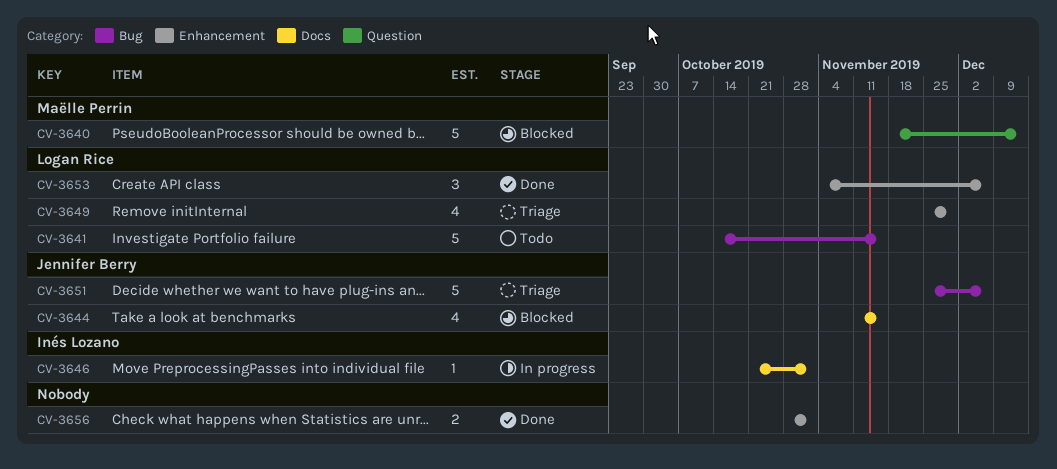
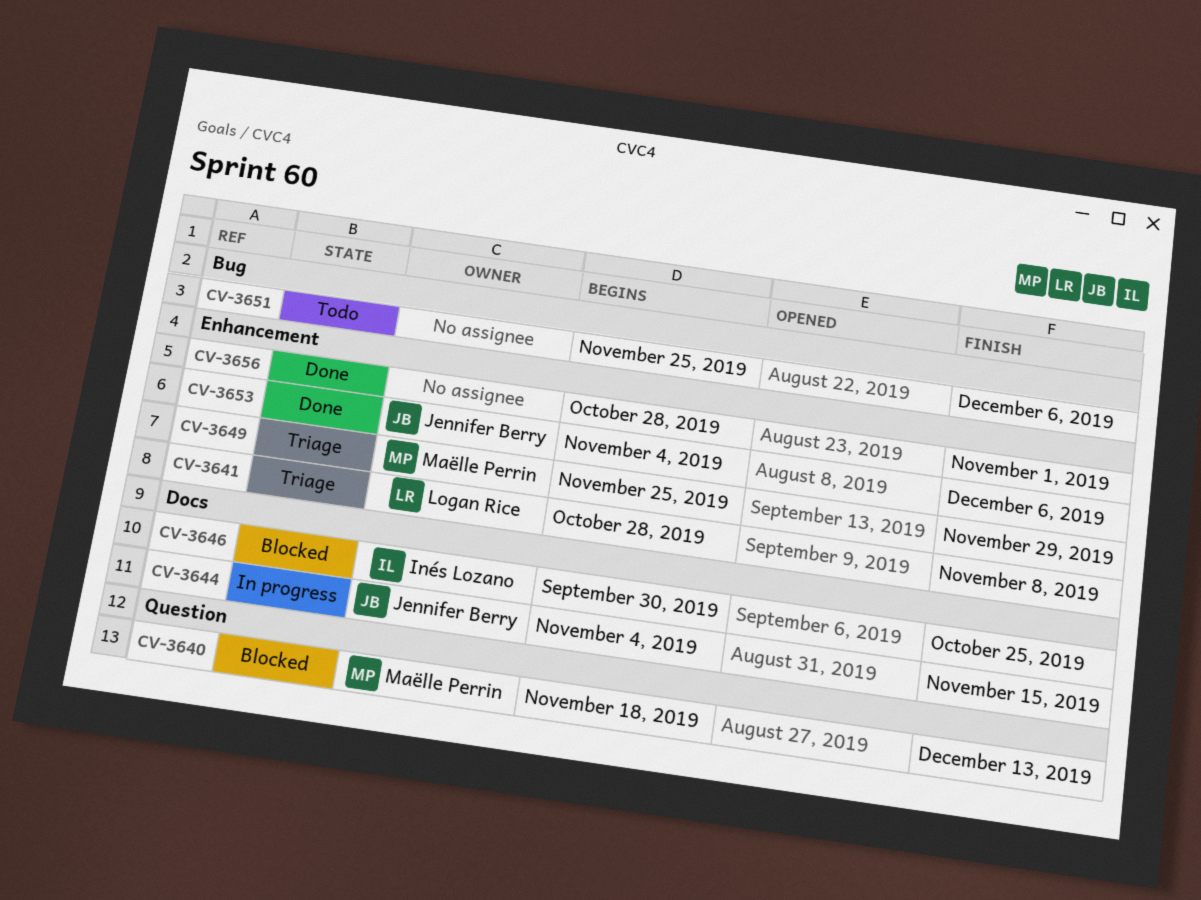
CV-3641, status: Todo -> Triage
CV-3641, label: Bug -> Enhancement
CV-3641, start: Oct 14 -> Oct 28
CV-3641, due: Nov 15 -> Nov 8
CV-3644, status: Blocked -> In progress
CV-3644, start: Nov 11 -> Nov 4
CV-3646, status: In progress -> Blocked
CV-3646, start: Oct 21 -> Sep 30
CV-3646, due: Nov 1 -> Oct 25
CV-3649, owner: Logan Rice -> Maëlle Perrin
CV-3651, status: Triage -> Todo
CV-3651, owner: Jennifer Berry -> none
CV-3653, owner: Logan Rice -> Jennifer Berry

